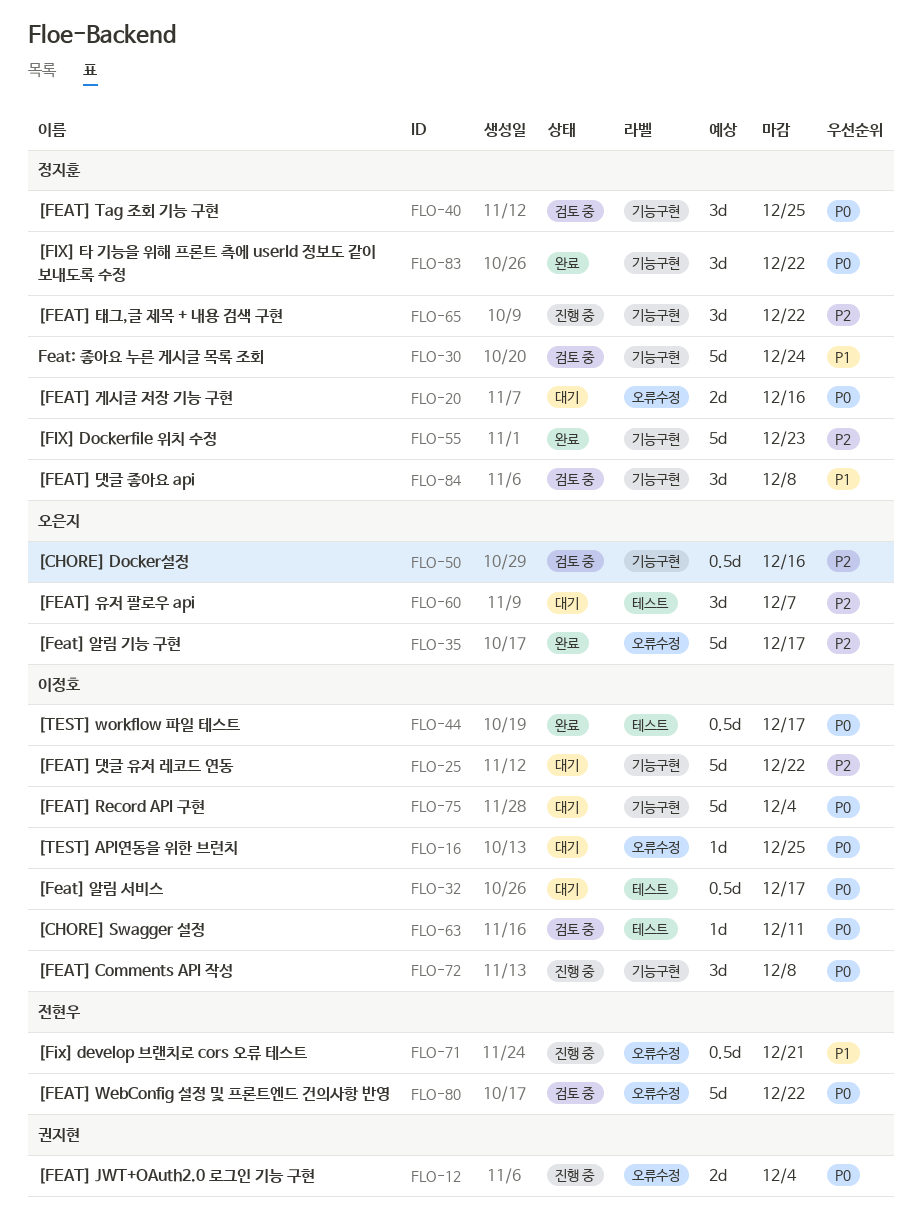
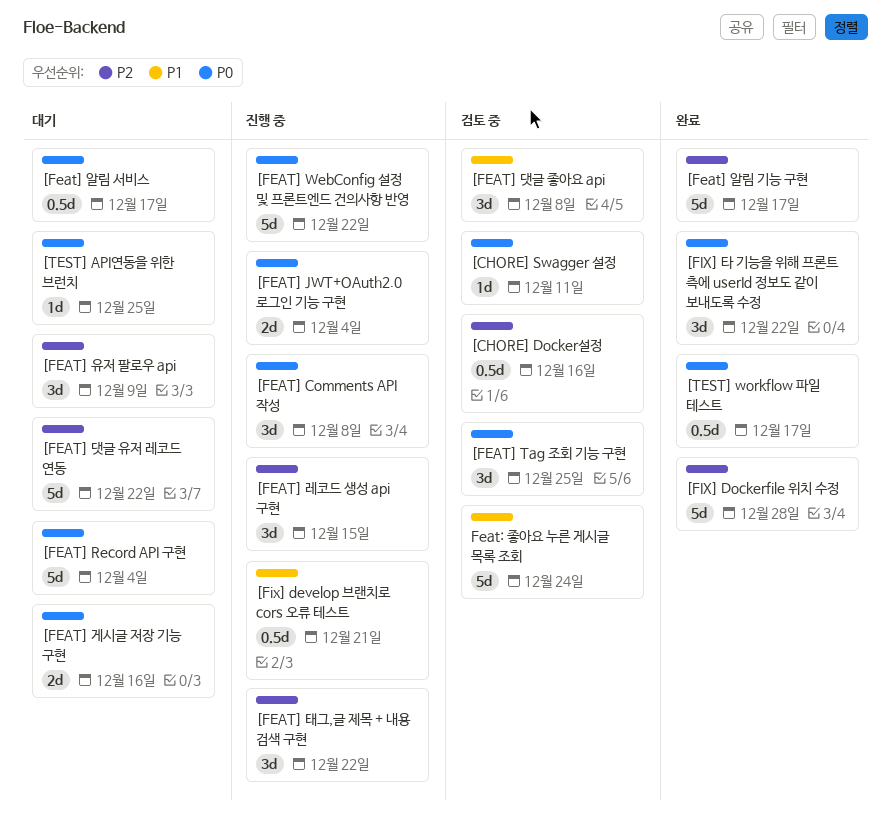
[FEAT] WebConfig 설정 및 프론트엔드 건의사항 반영, status: 검토 중 -> 진행 중
[FEAT] 레코드 생성 api 구현: none -> present
[FEAT] 유저 팔로우 api, due: Dec 7 -> Dec 9
[FIX] Dockerfile 위치 수정, due: Dec 23 -> Dec 28

